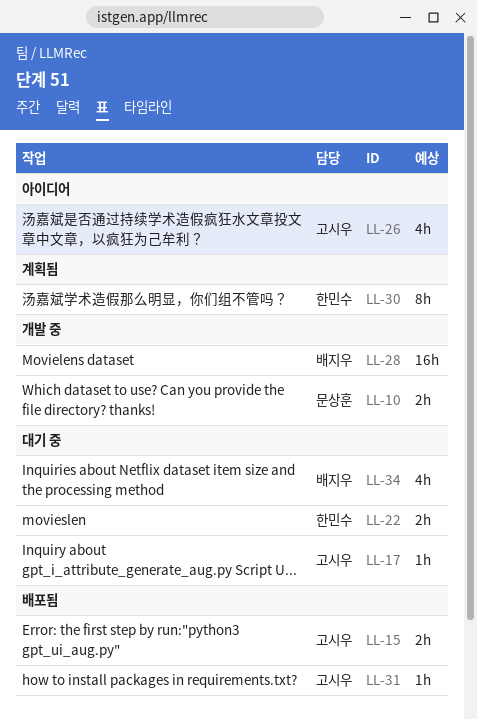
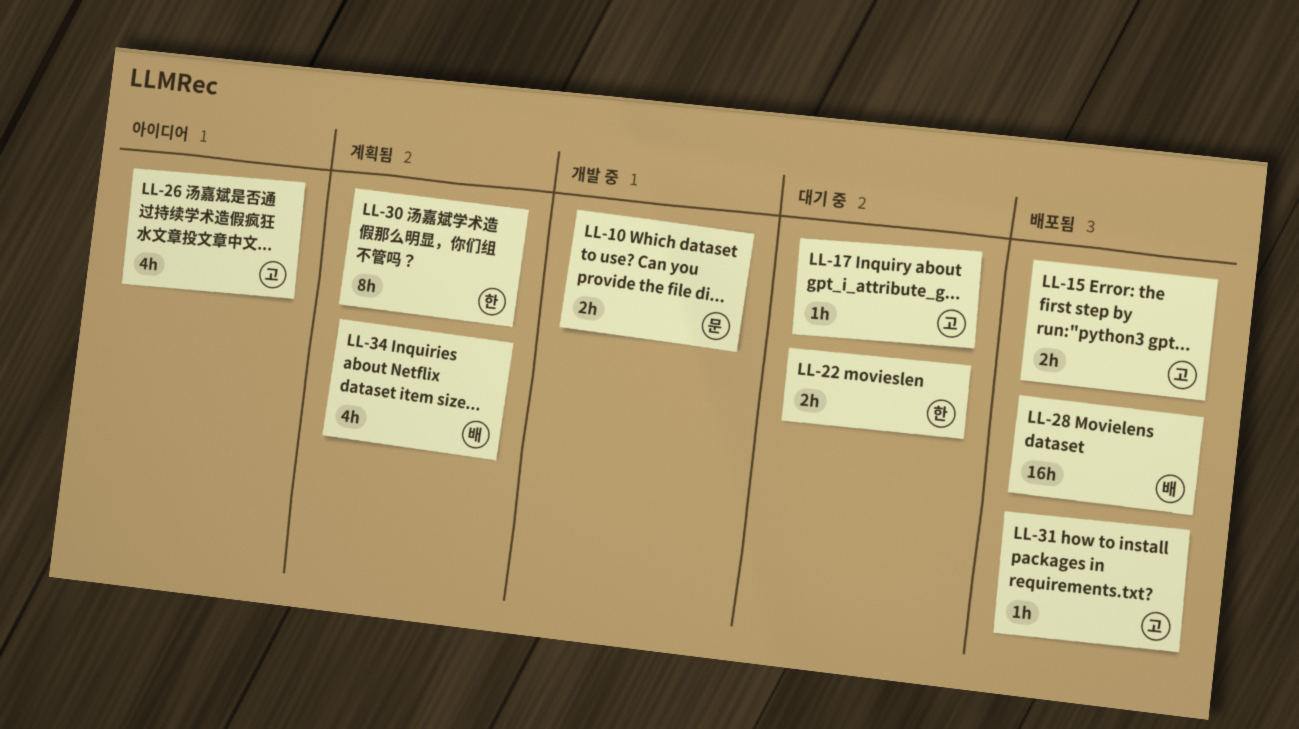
LL-28, status: 개발 중 -> 배포됨
LL-34, status: 대기 중 -> 계획됨

